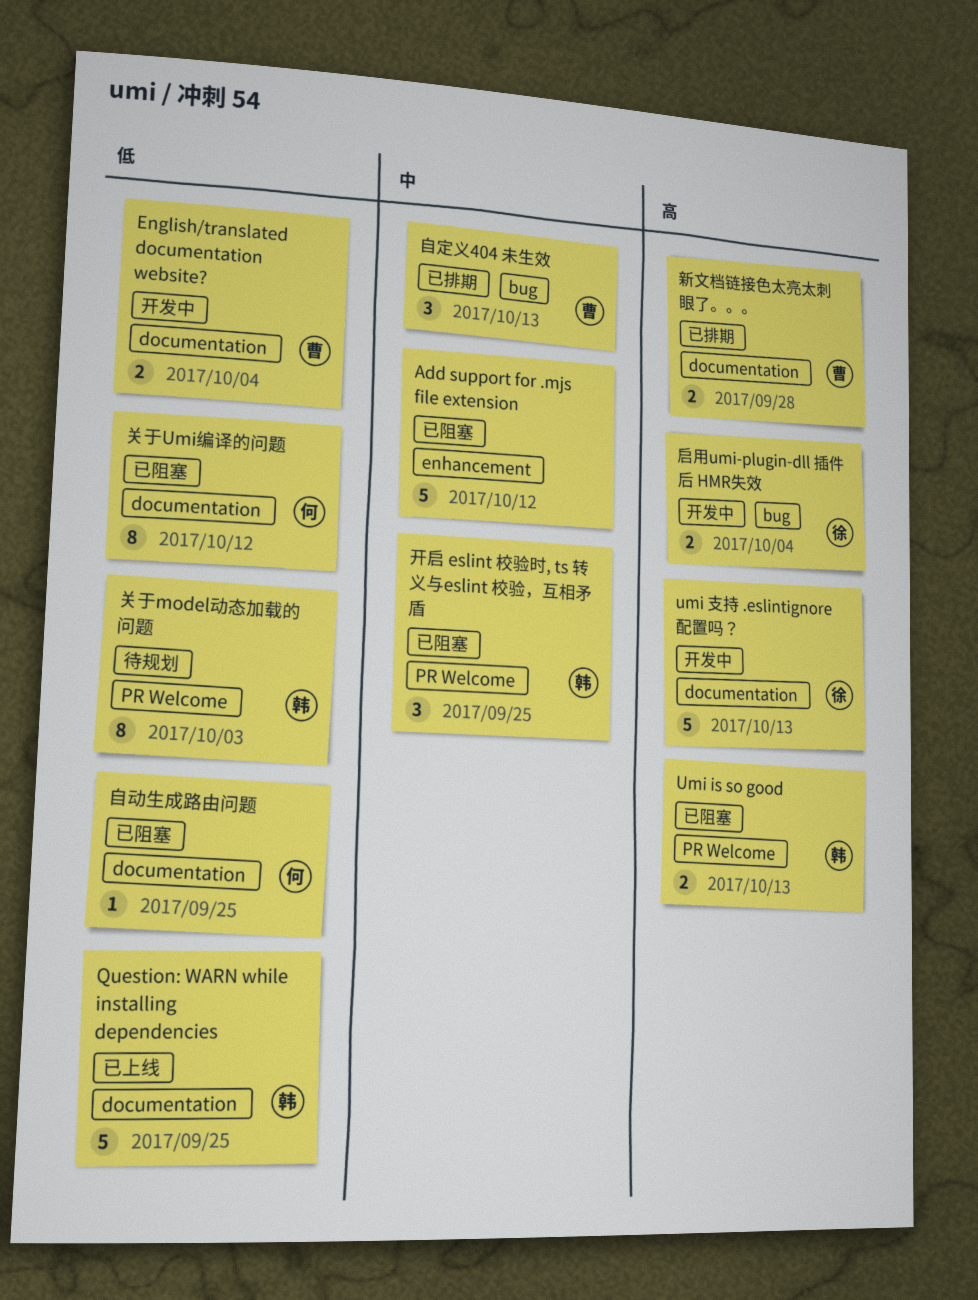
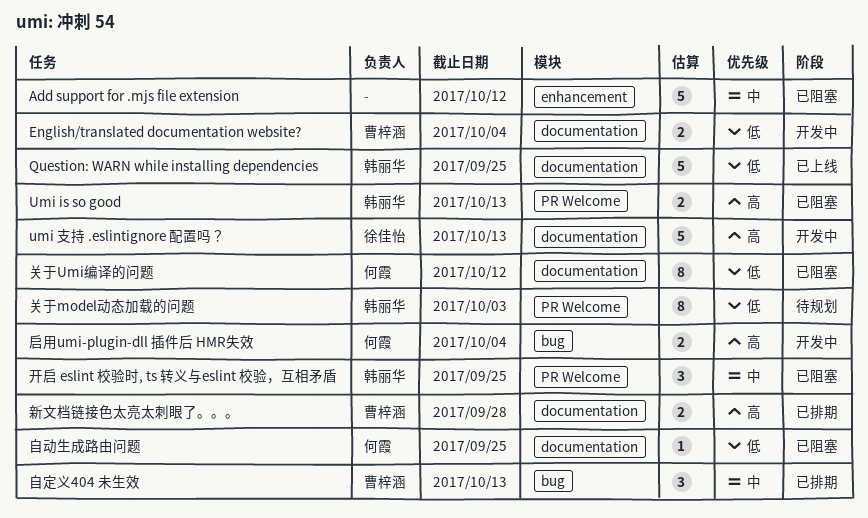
启用umi-plugin-dll 插件后 HMR失效, owner: 徐佳怡 -> 何霞

